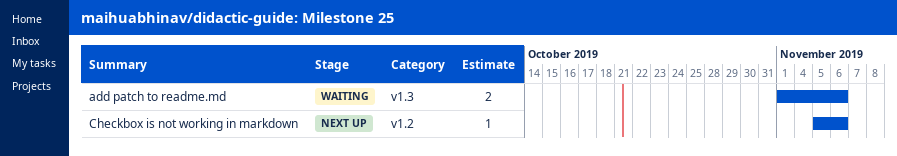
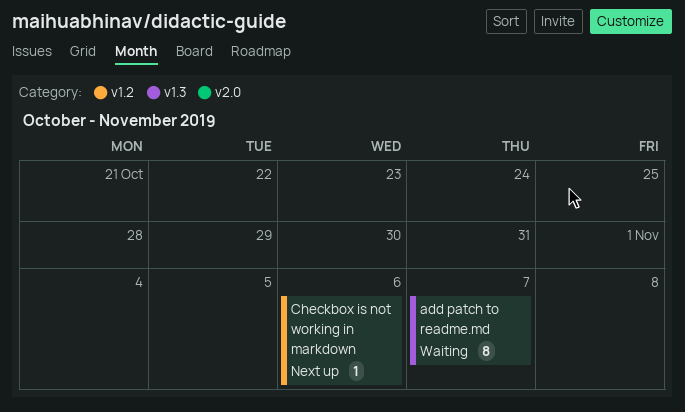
add patch to readme.md, estimate: 2 -> 8
add patch to readme.md, due: Nov 6 -> Nov 7

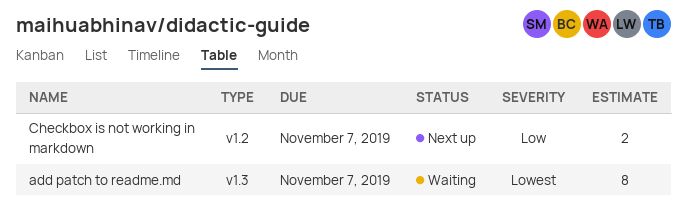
Checkbox is not working in markdown, estimate: 1 -> 2
Checkbox is not working in markdown, due: Nov 6 -> Nov 7

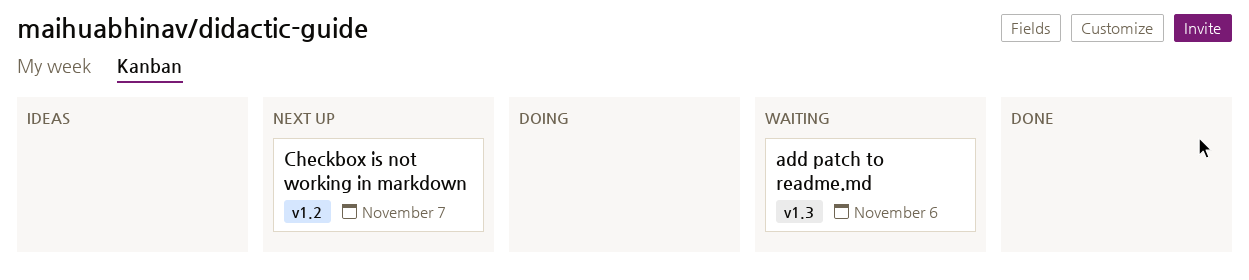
add patch to readme.md, due: Nov 7 -> Nov 6

